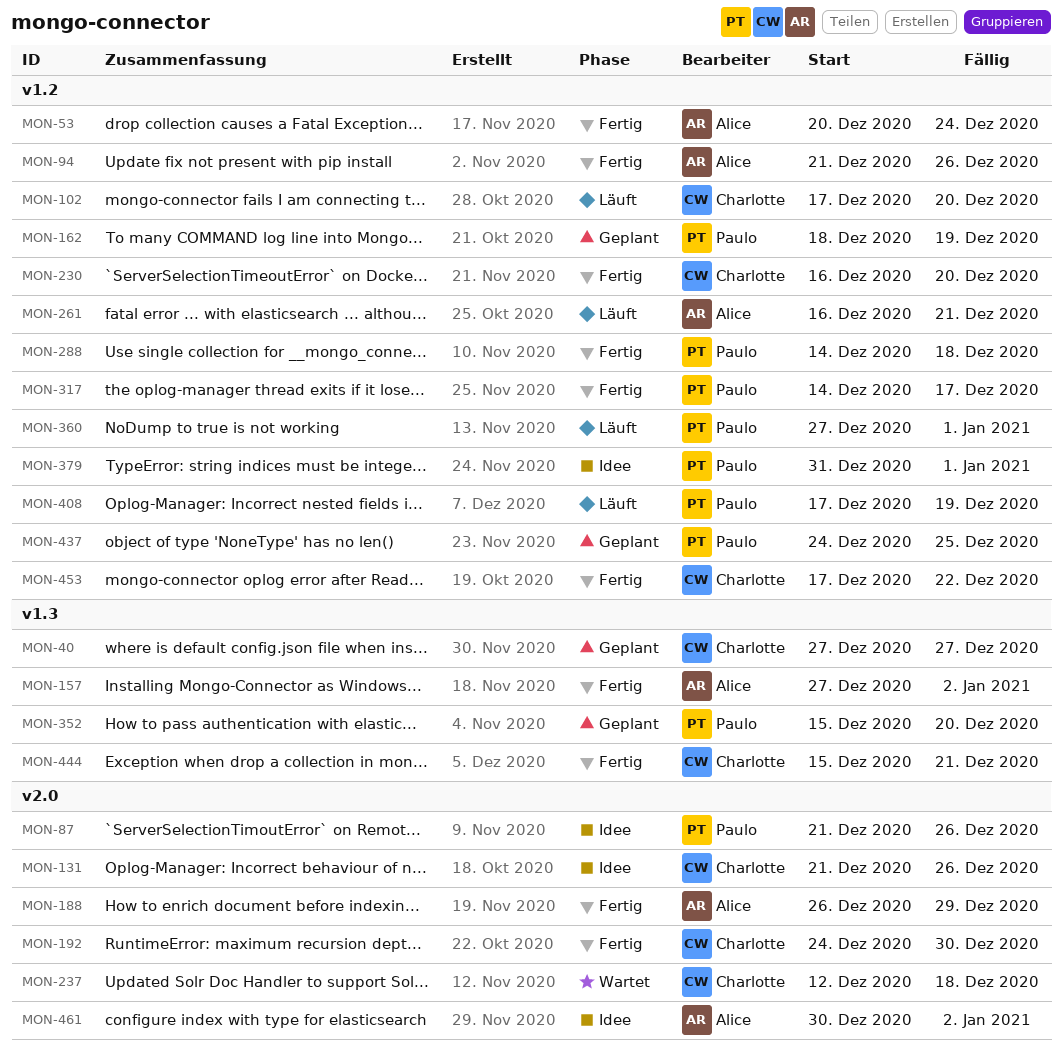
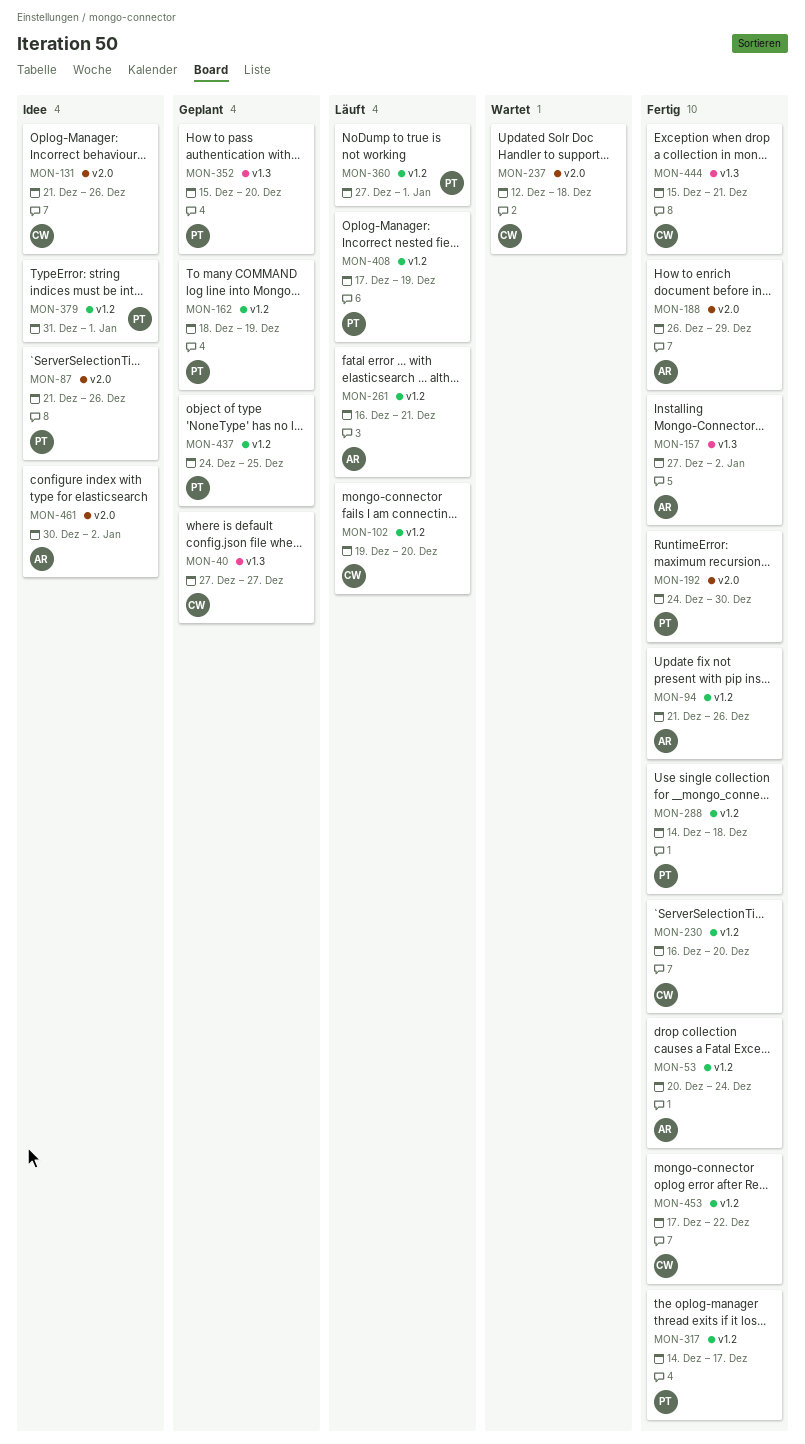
MON-102, start: Dec 17 -> Dec 19
MON-192, owner: Charlotte -> Paulo

